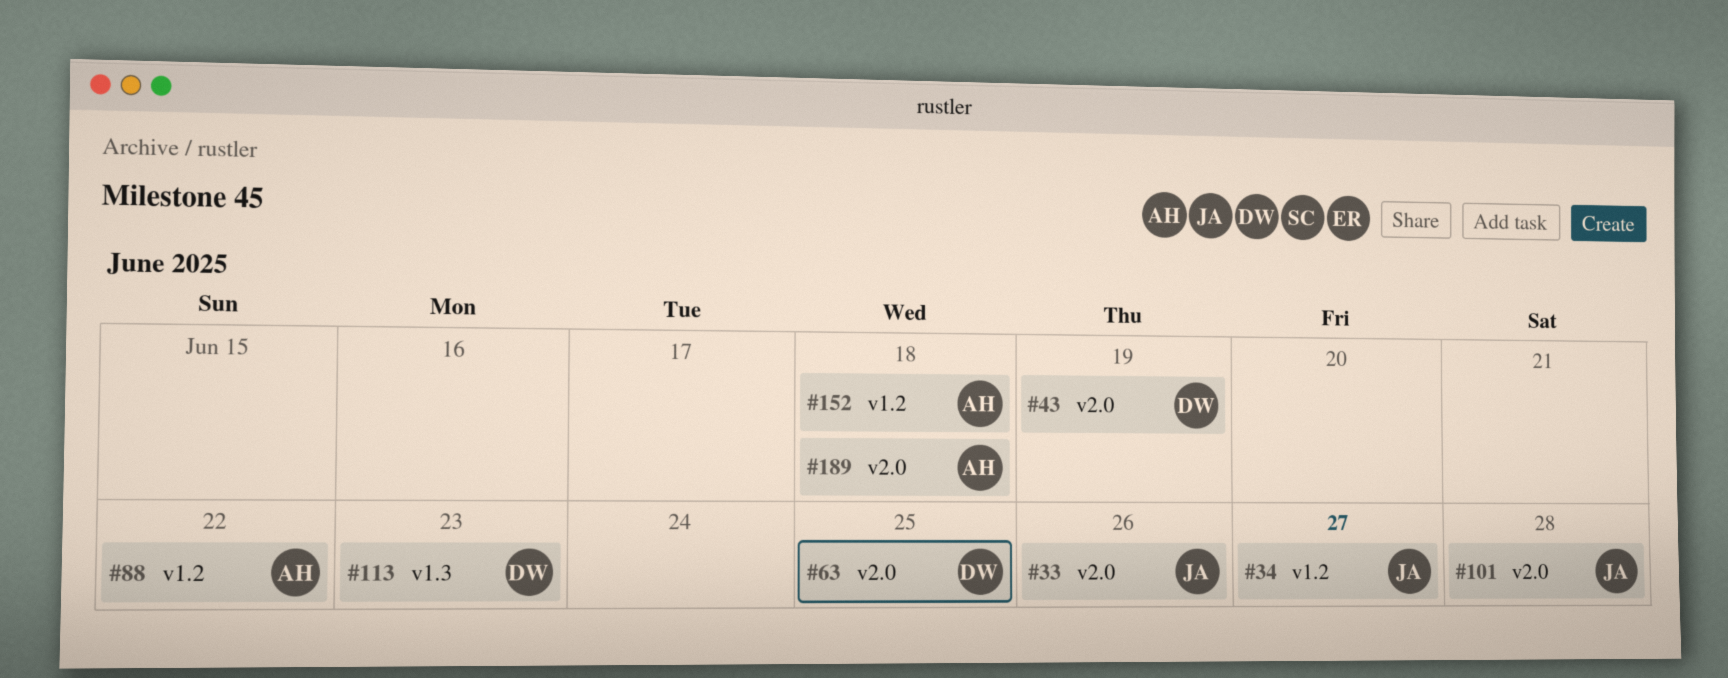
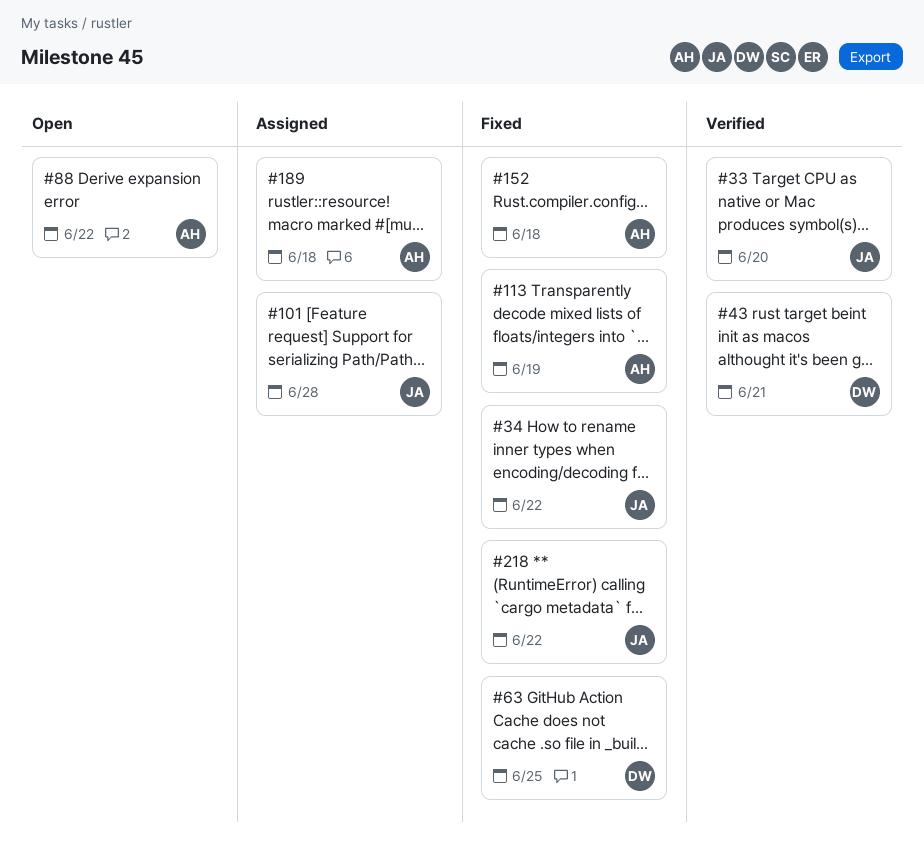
#33, due: Jun 26 -> Jun 20
#34, due: Jun 27 -> Jun 22
#43, due: Jun 19 -> Jun 21
#113, owner: DW -> AH
#113, due: Jun 23 -> Jun 19
#218: none -> present

